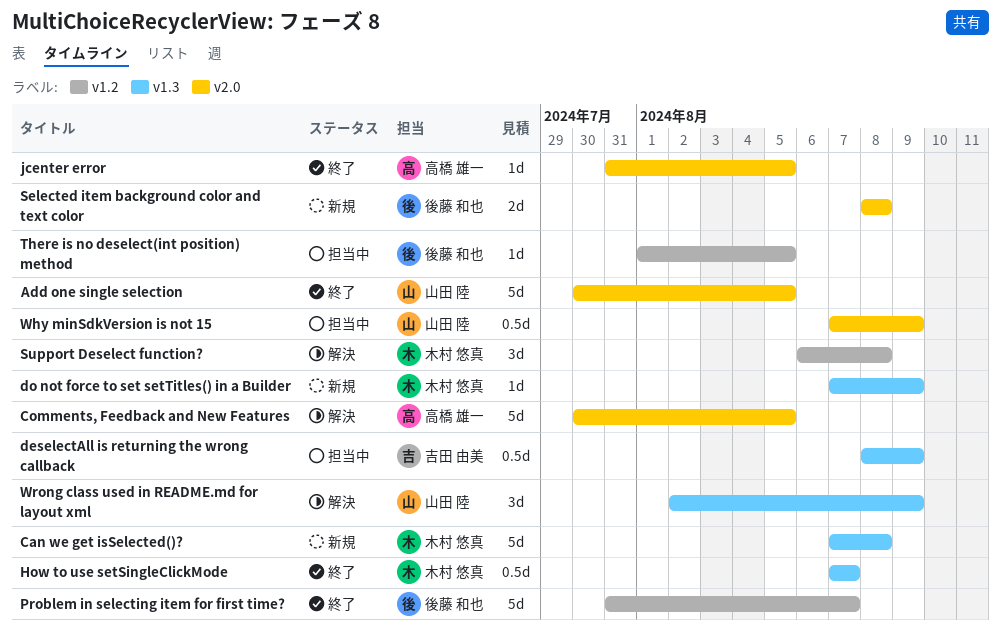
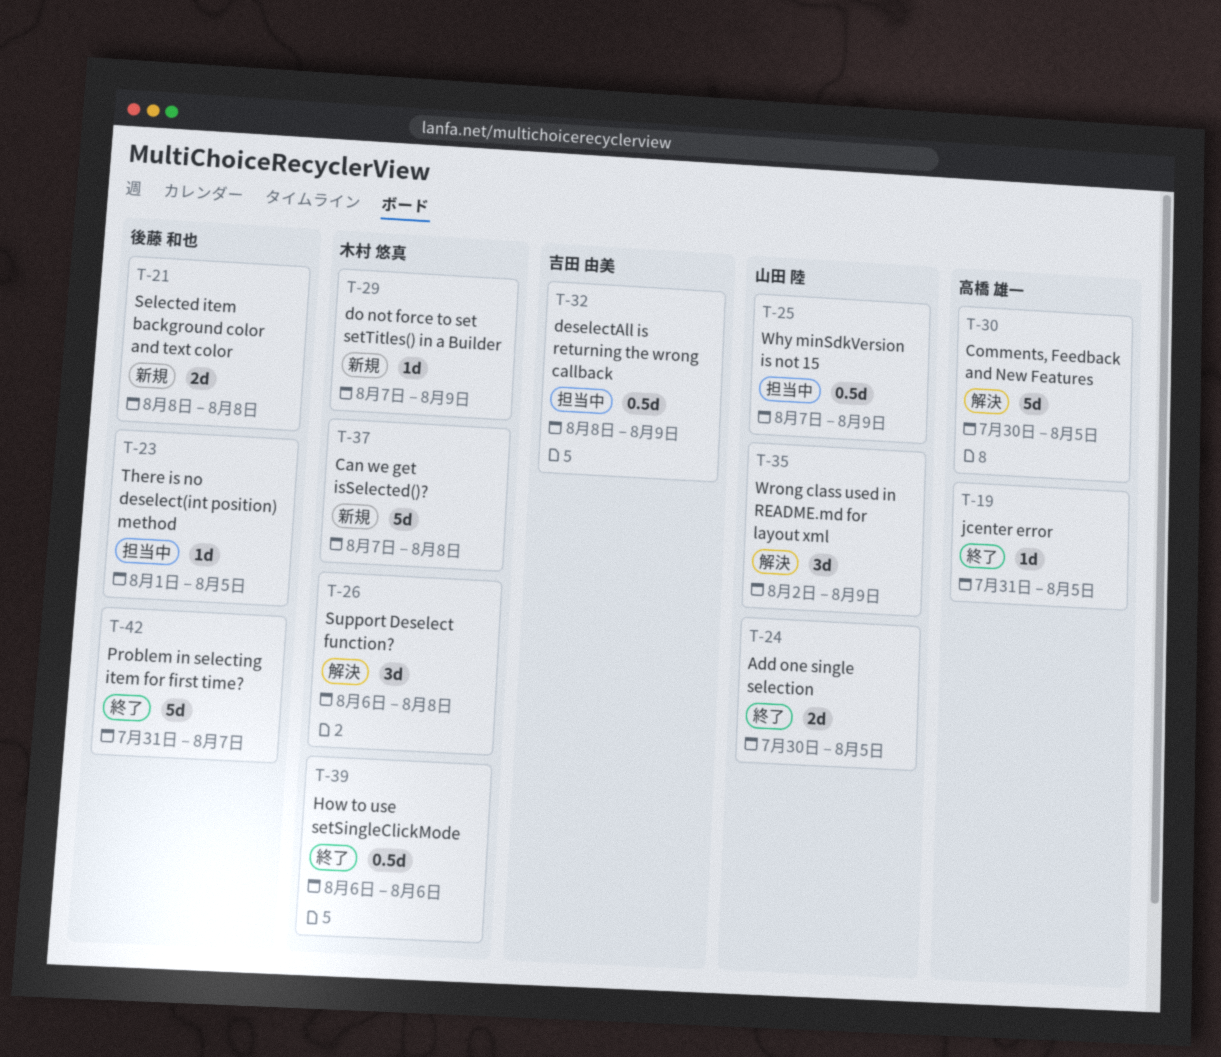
Add one single selection, estimate: 5d -> 2d
How to use setSingleClickMode, start: Aug 7 -> Aug 6
How to use setSingleClickMode, due: Aug 7 -> Aug 6

